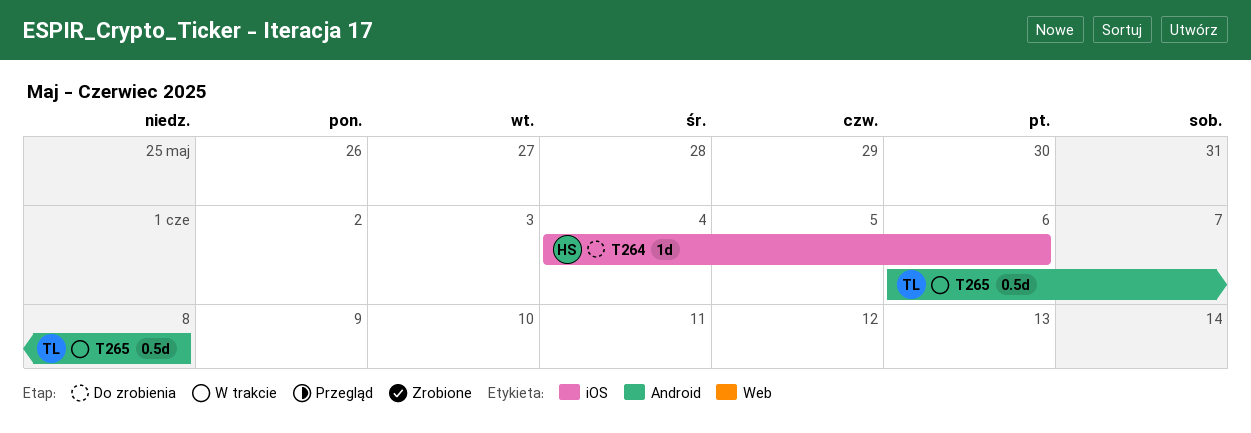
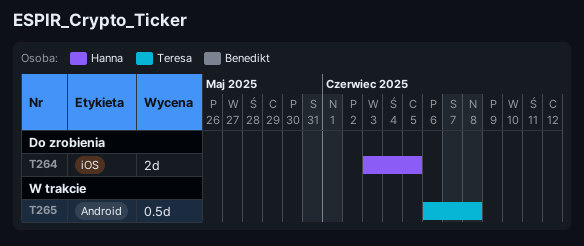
T264, estimate: 1d -> 2d
T264, start: Jun 4 -> Jun 3
T264, due: Jun 6 -> Jun 5

